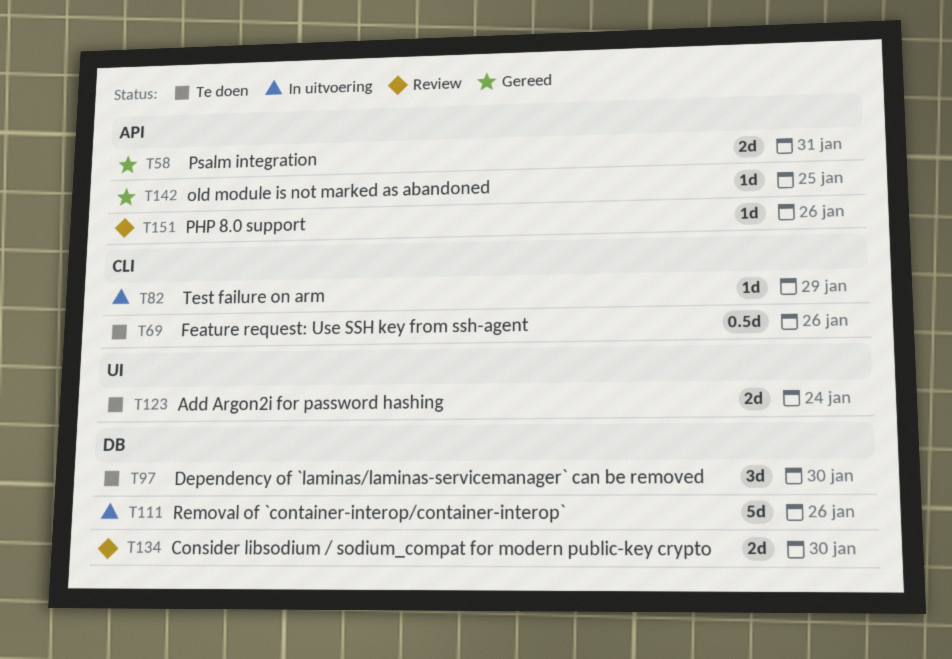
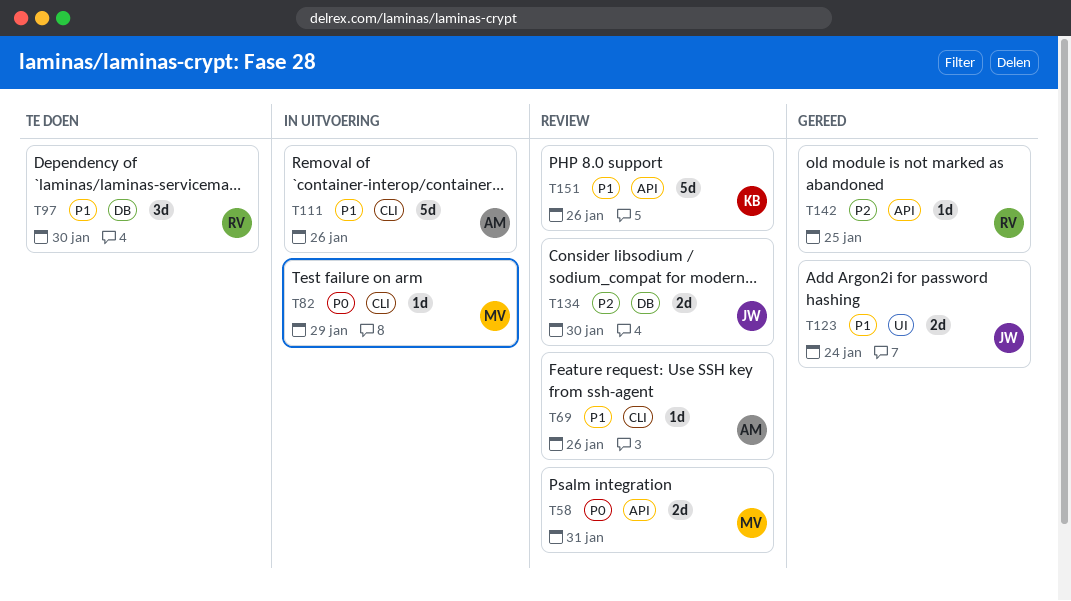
T58, status: Gereed -> Review
T69, status: Te doen -> Review
T69, estimate: 0.5d -> 1d
T111, label: DB -> CLI
T123, status: Te doen -> Gereed
T151, estimate: 1d -> 5d

